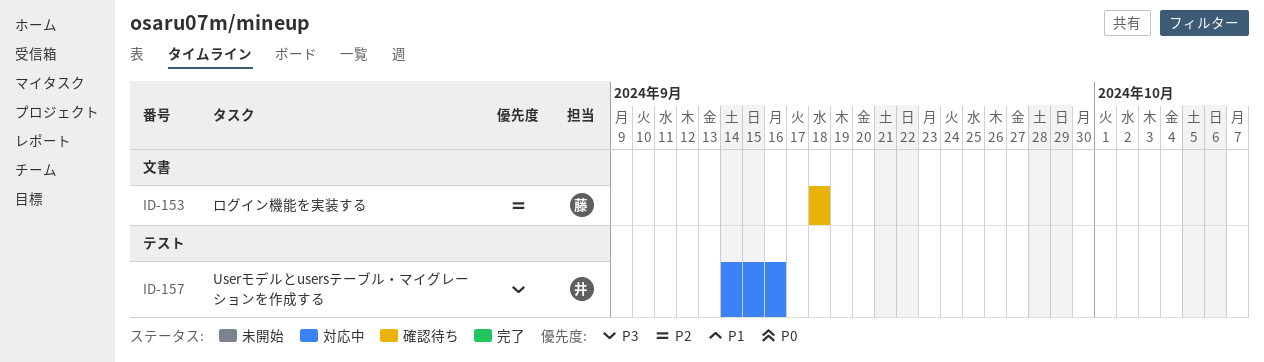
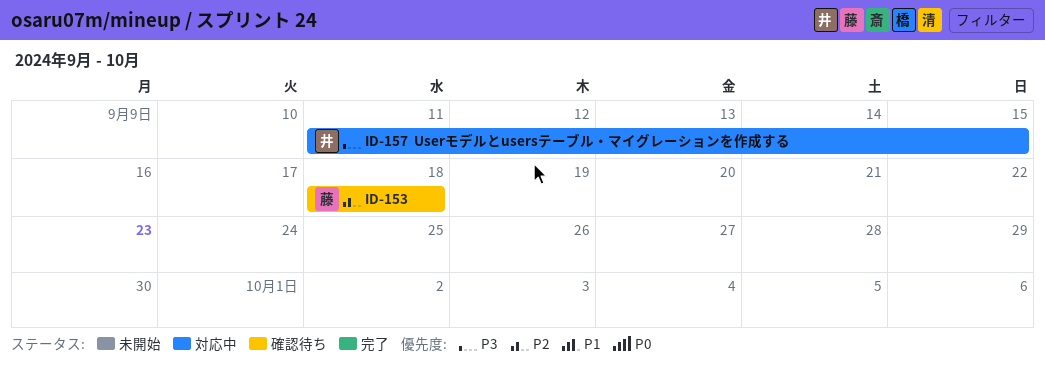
ID-157, start: Sep 14 -> Sep 11
ID-157, due: Sep 16 -> Sep 15

